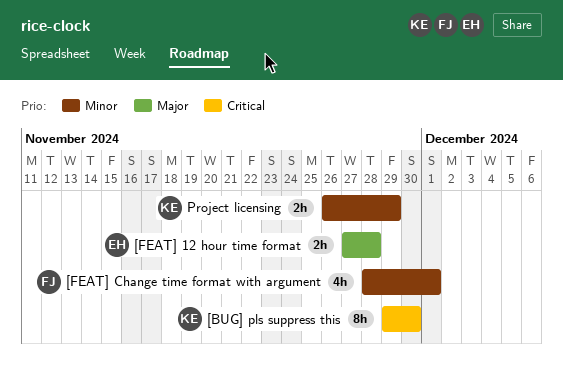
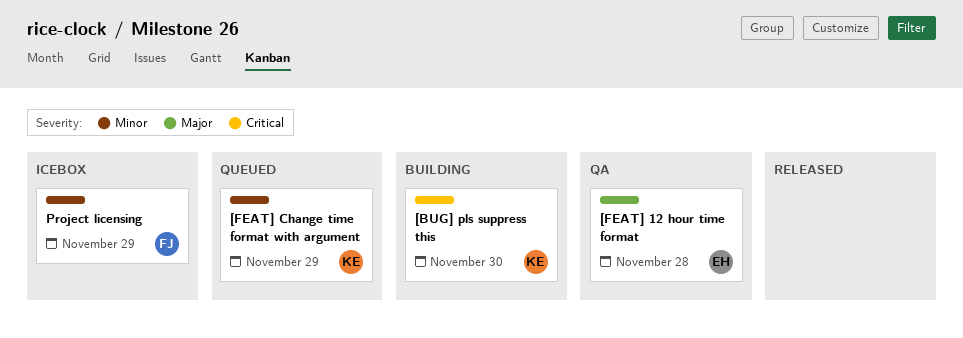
[FEAT] Change time format with argument, owner: FJ -> KE
[FEAT] Change time format with argument, due: Dec 1 -> Nov 29
Project licensing, owner: KE -> FJ

